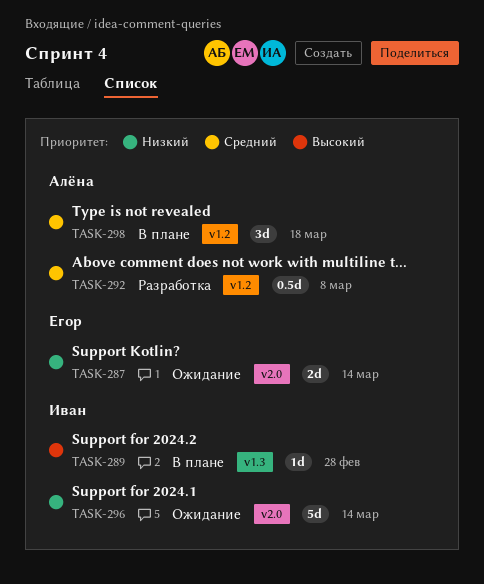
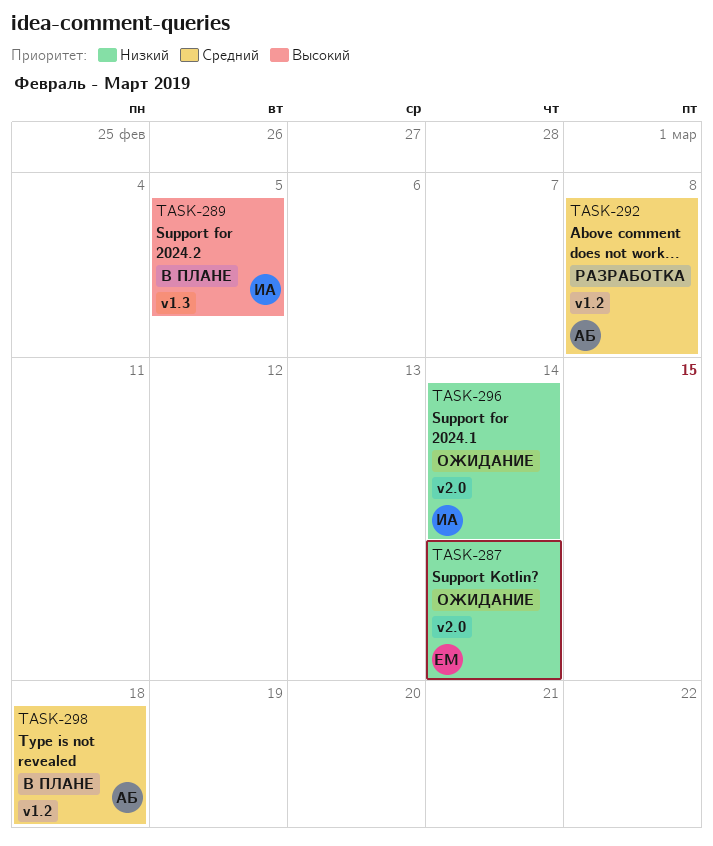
TASK-289, due: Feb 28 -> Mar 5

